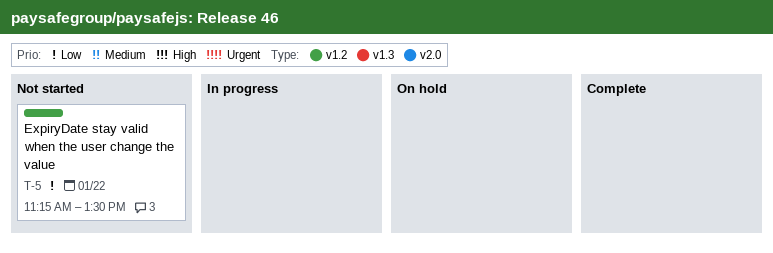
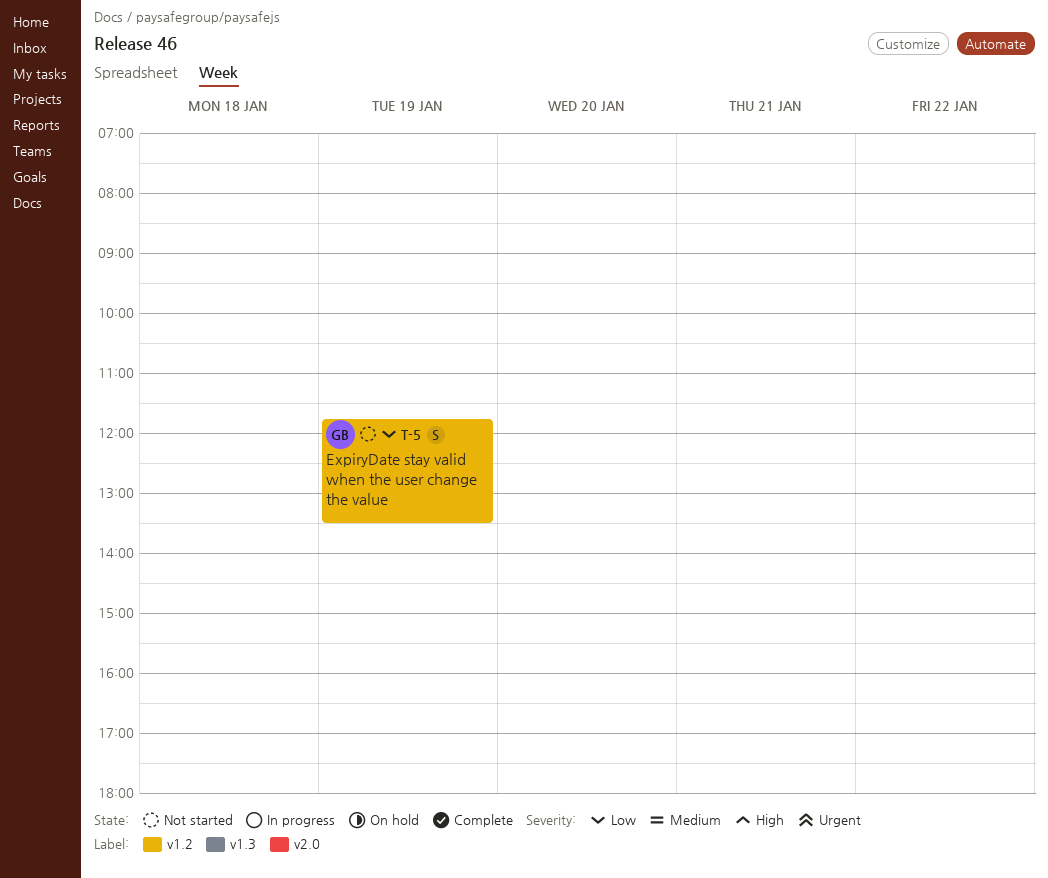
T-5, day: Jan 22 -> Jan 19
T-5, begins: 11:15 -> 11:45

